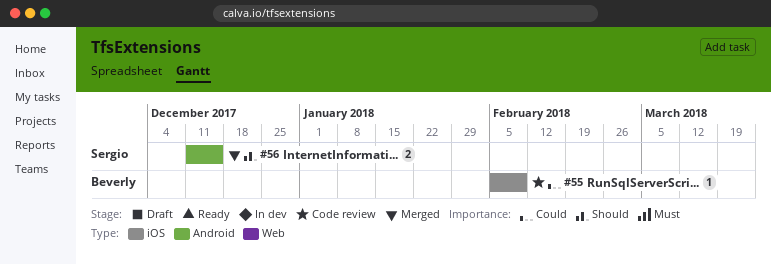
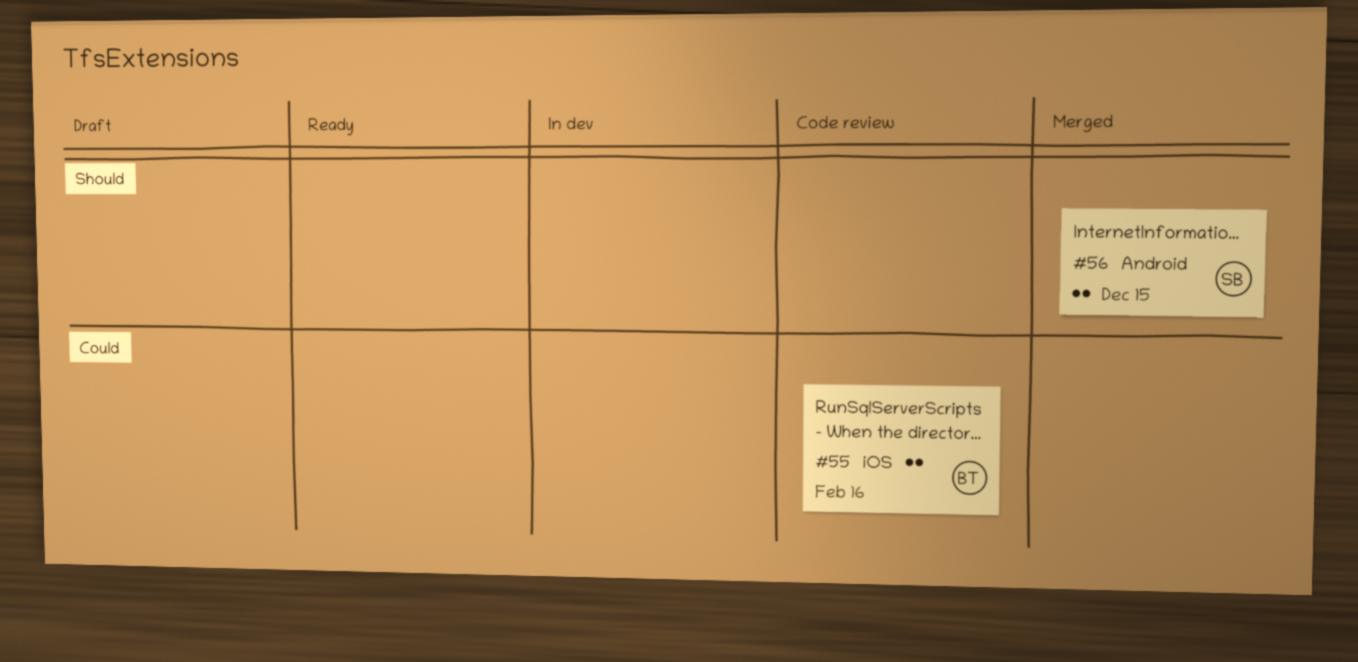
#55, estimate: 1 -> 2
#55, due: Feb 9 -> Feb 16

